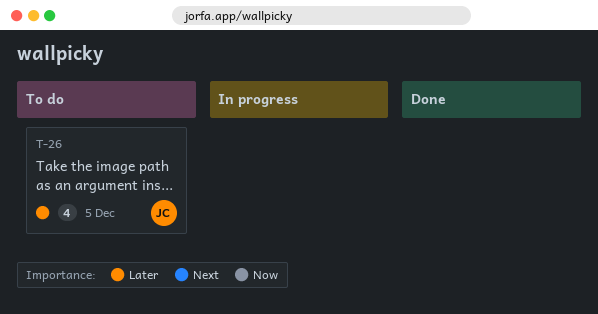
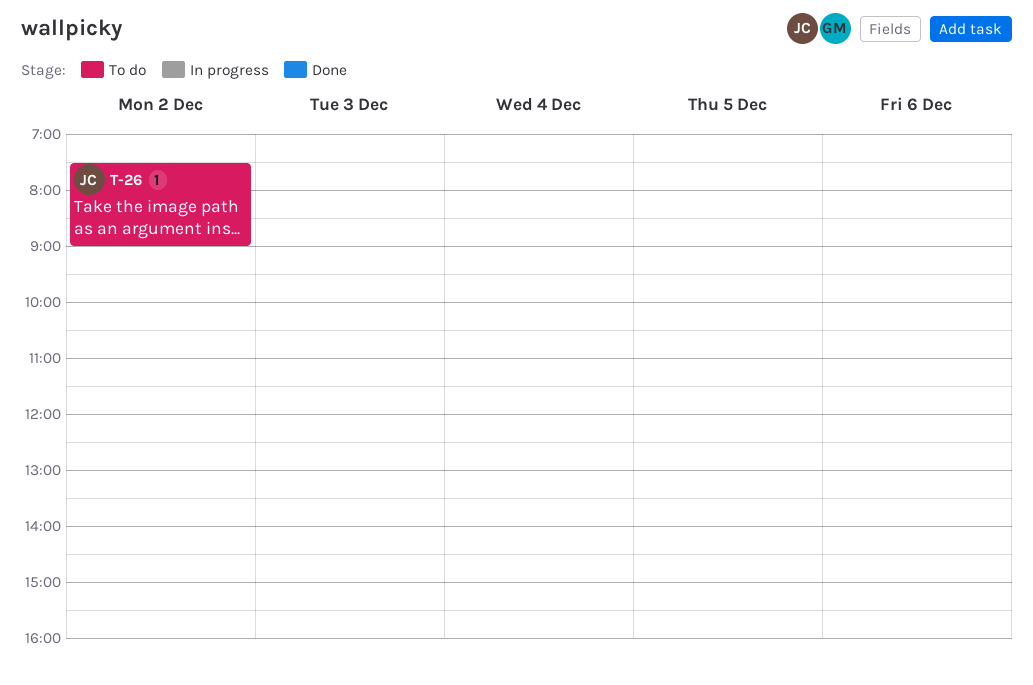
T-26, estimate: 4 -> 1
T-26, day: Dec 5 -> Dec 2

